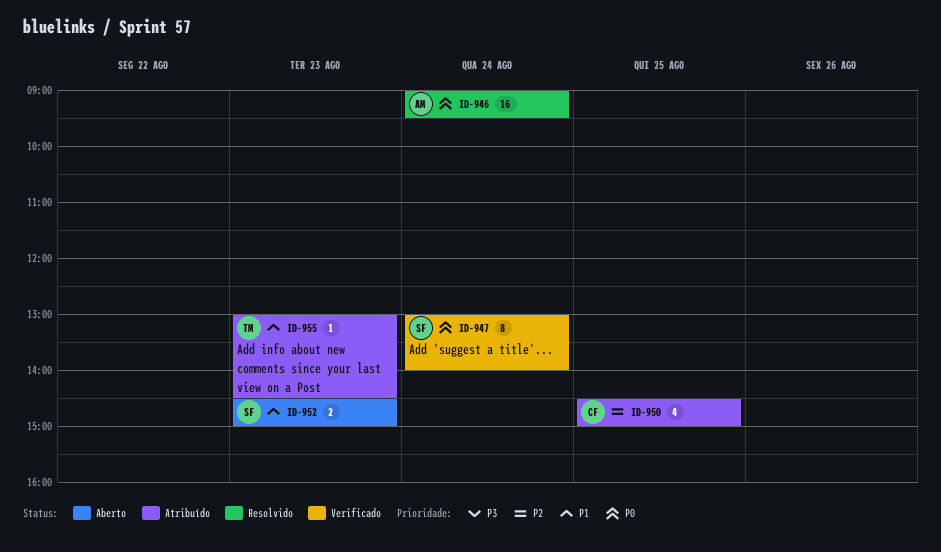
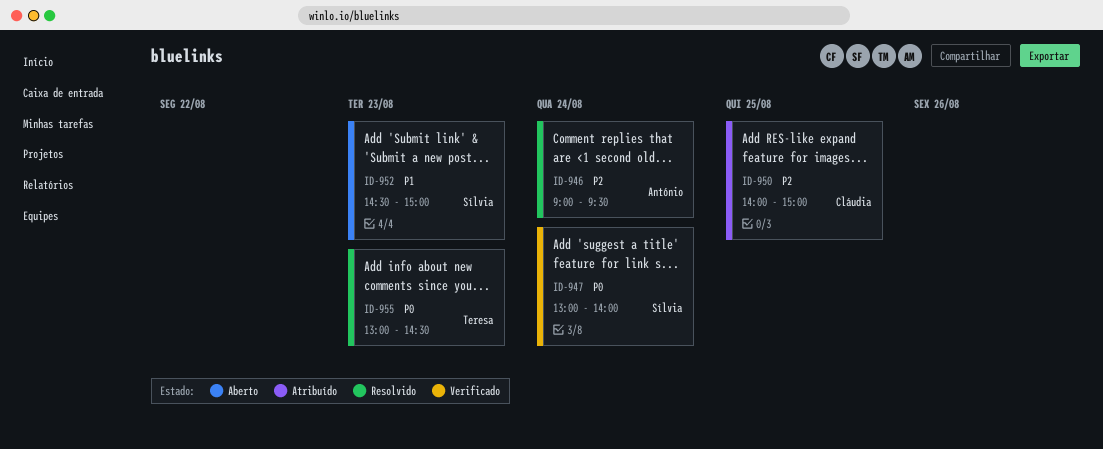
ID-946, priority: P0 -> P2
ID-950, begins: 14:30 -> 14:00
ID-955, status: Atribuído -> Resolvido
ID-955, priority: P1 -> P0

